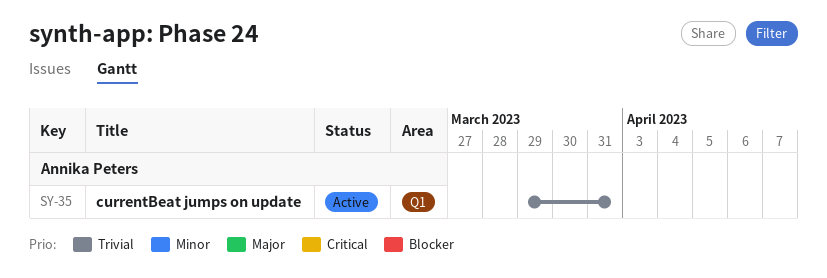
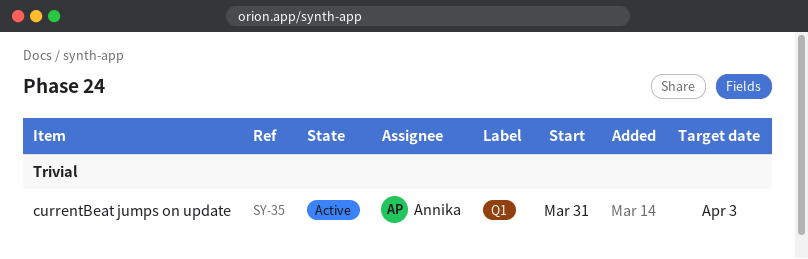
SY-35, start: Mar 29 -> Mar 31
SY-35, due: Mar 31 -> Apr 3

